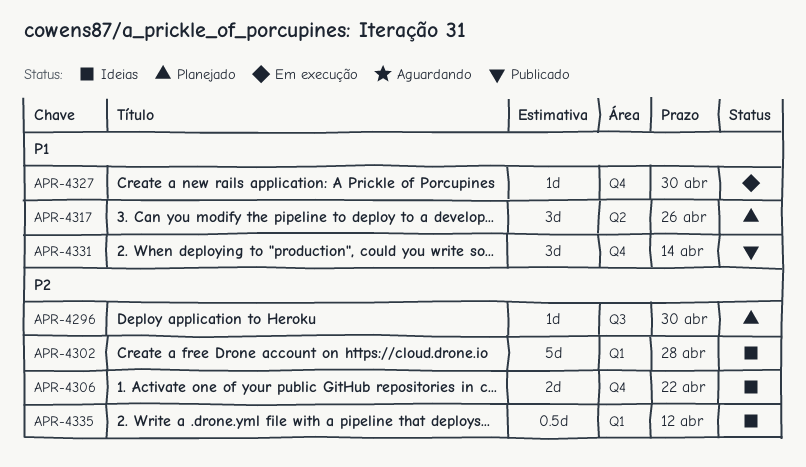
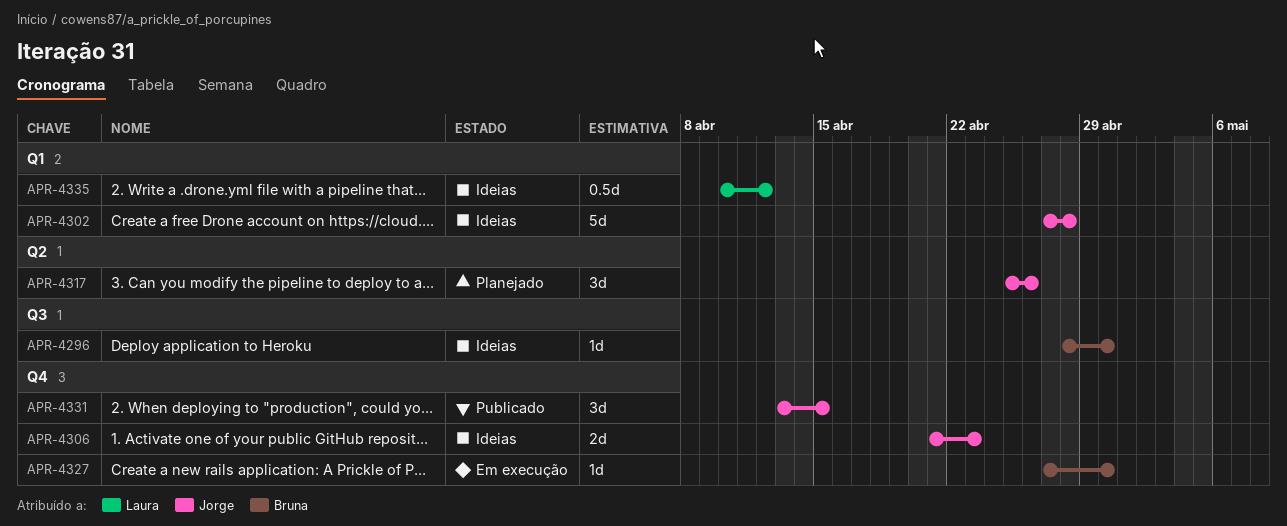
APR-4296, status: Planejado -> Ideias
APR-4306, due: Apr 22 -> Apr 23
APR-4331, due: Apr 14 -> Apr 15

